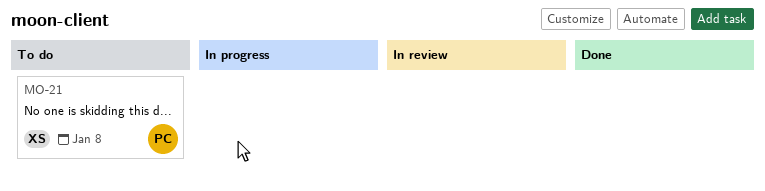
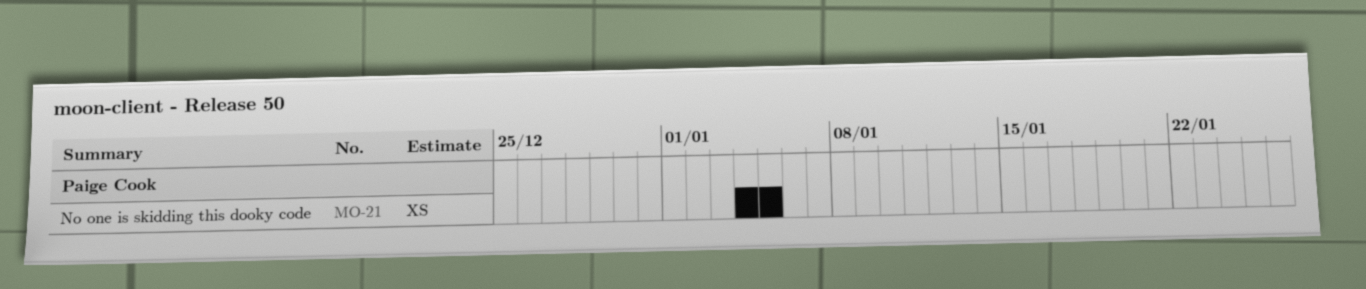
MO-21, due: Jan 8 -> Jan 5

